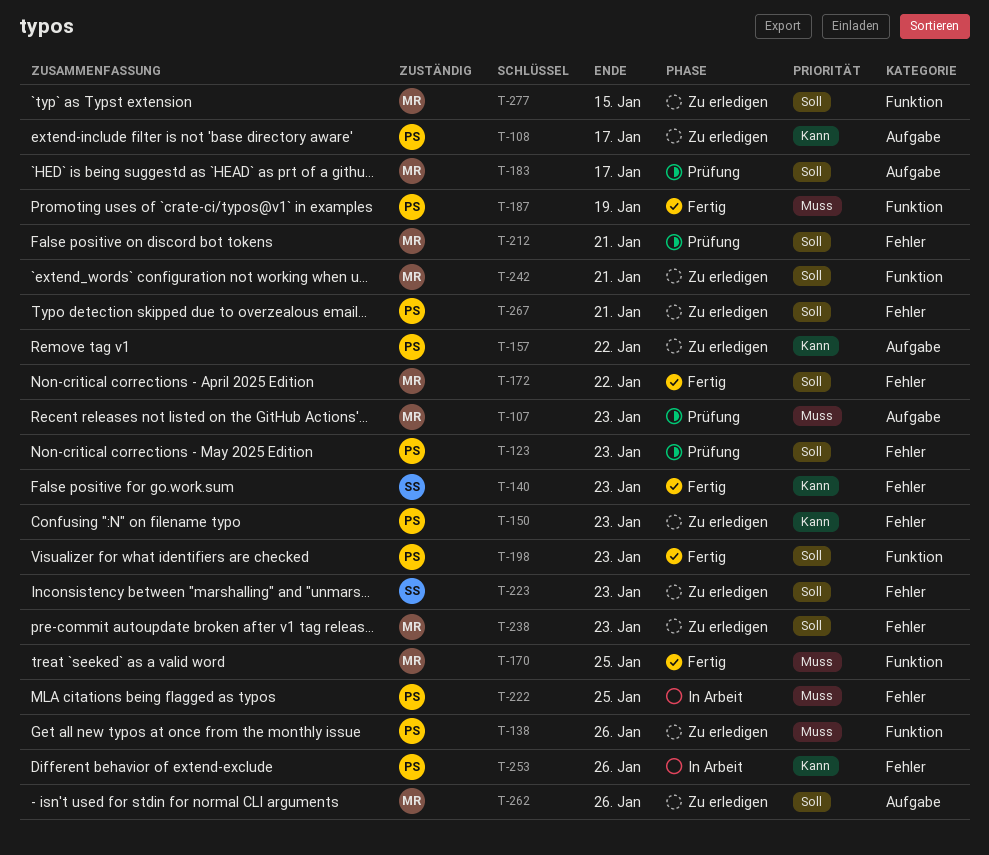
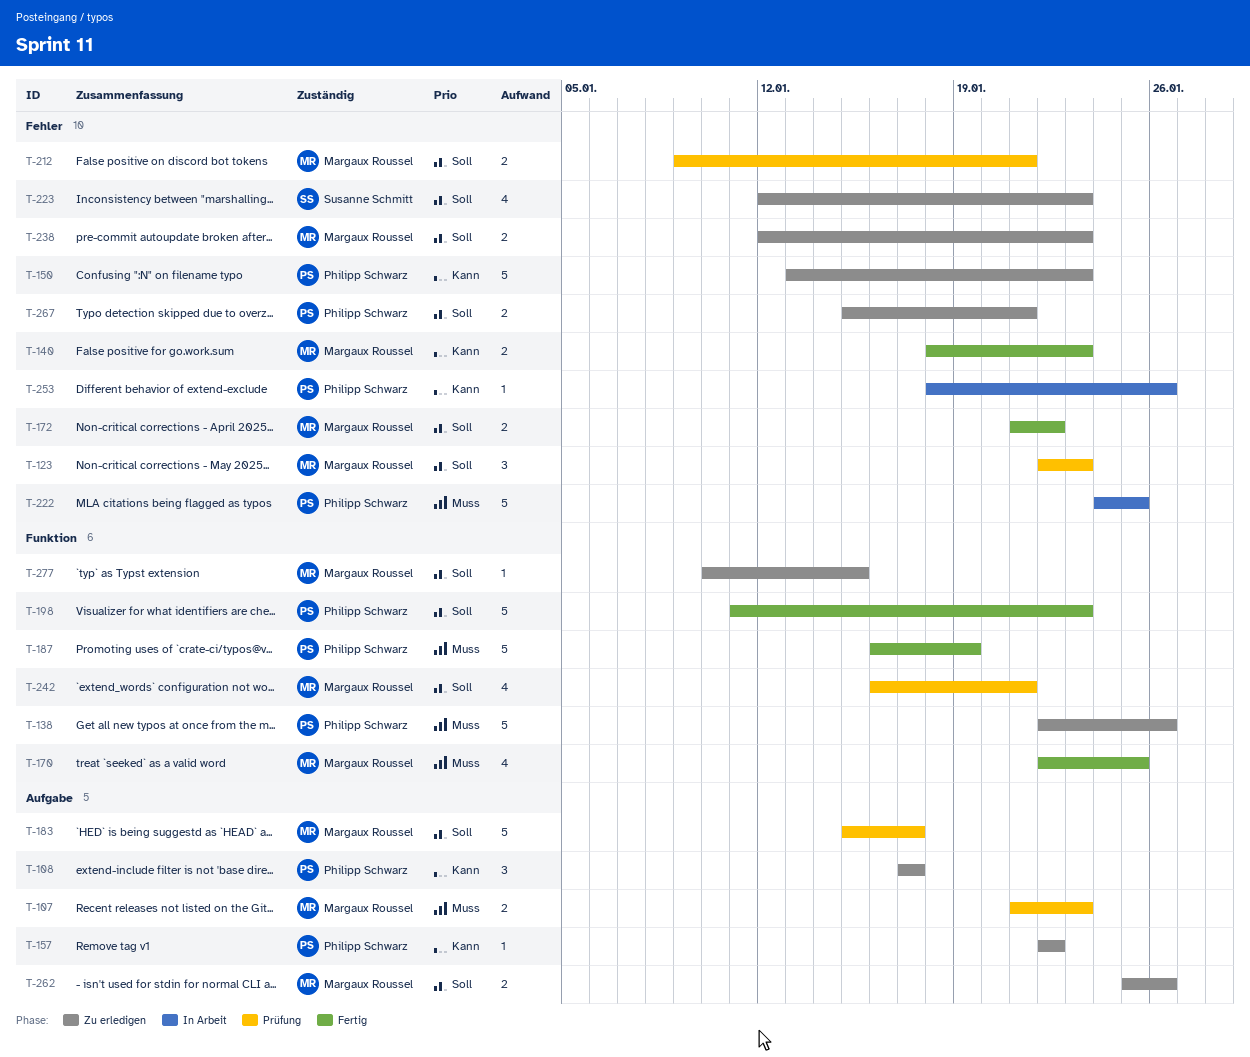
T-123, owner: Philipp Schwarz -> Margaux Roussel
T-140, owner: Susanne Schmitt -> Margaux Roussel
T-242, status: Zu erledigen -> Prüfung

